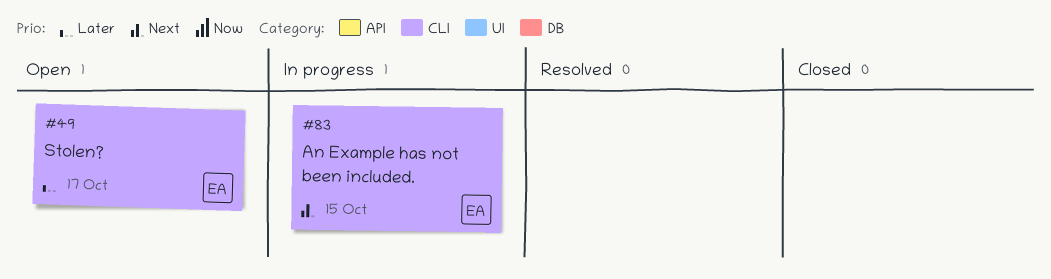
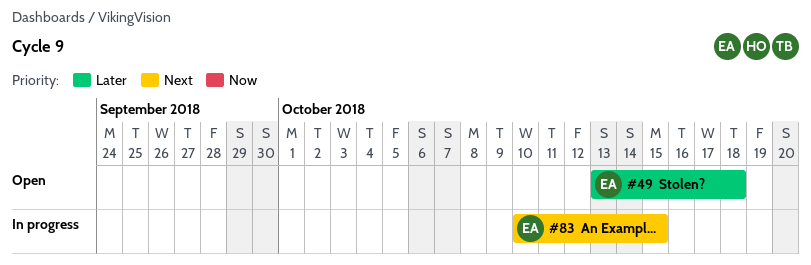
#49, due: Oct 17 -> Oct 18

